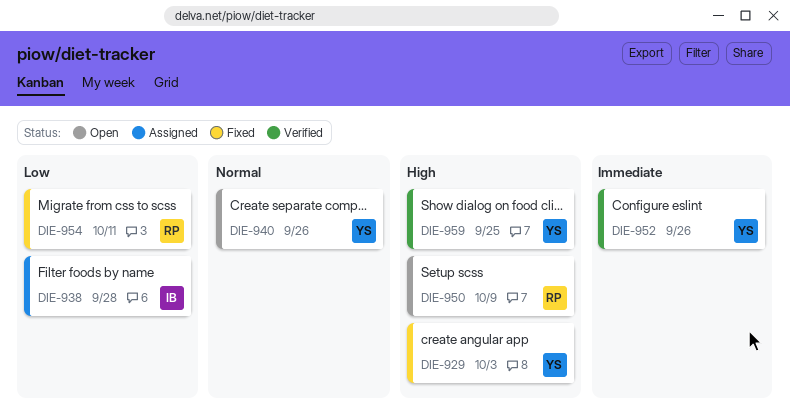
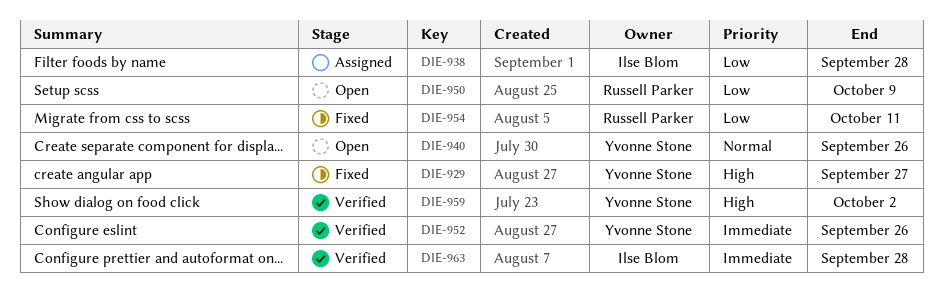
DIE-929, due: Oct 3 -> Sep 27
DIE-950, priority: High -> Low
DIE-959, due: Sep 25 -> Oct 2
DIE-963: none -> present

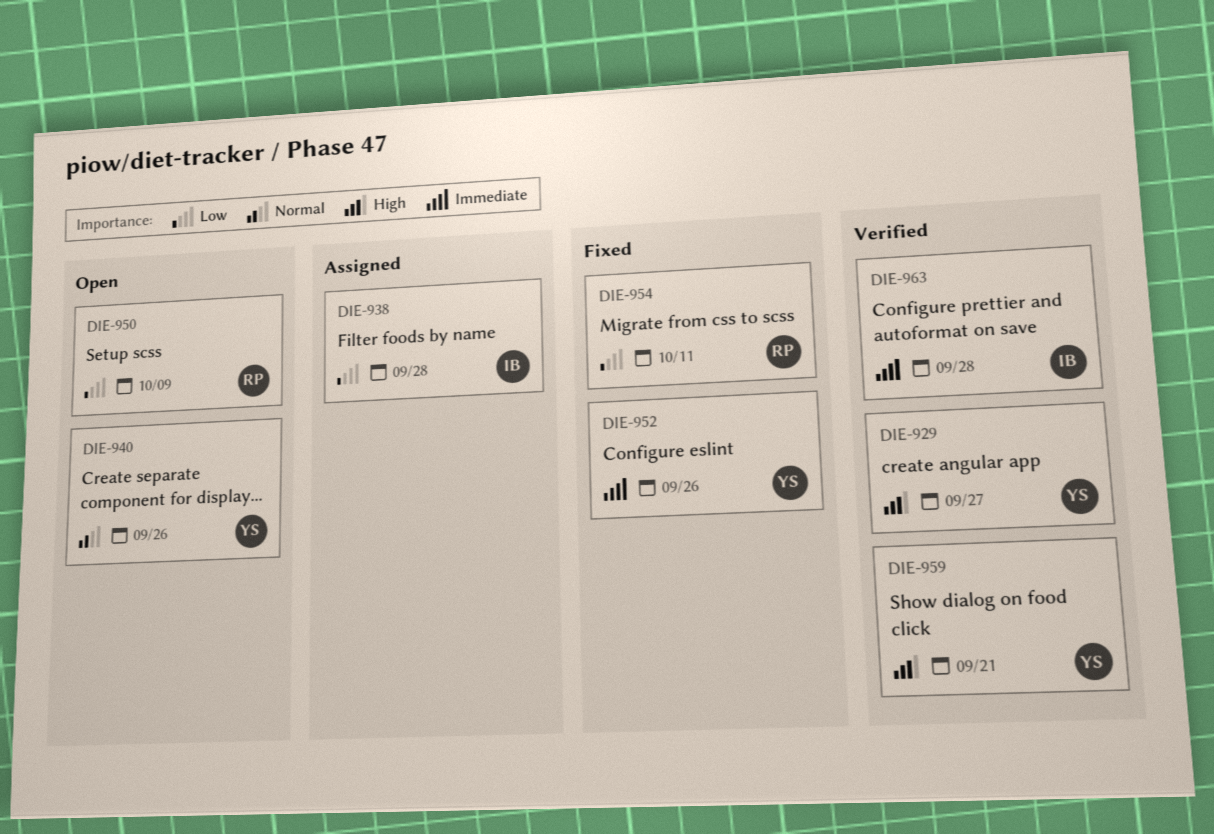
DIE-929, status: Fixed -> Verified
DIE-952, status: Verified -> Fixed
DIE-959, due: Oct 2 -> Sep 21

